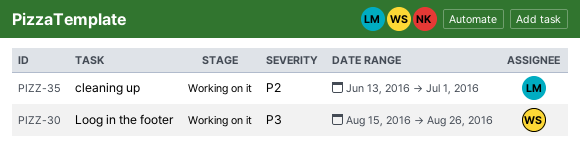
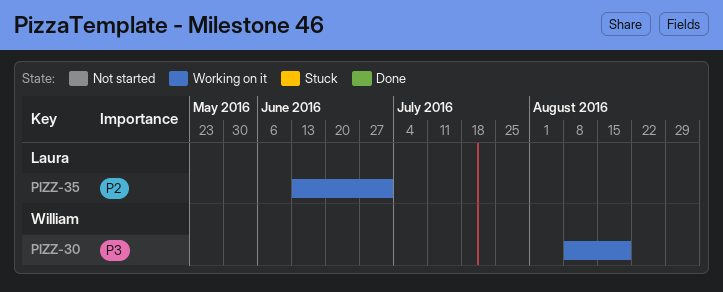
PIZZ-30, start: Aug 15 -> Aug 8
PIZZ-30, due: Aug 26 -> Aug 19

